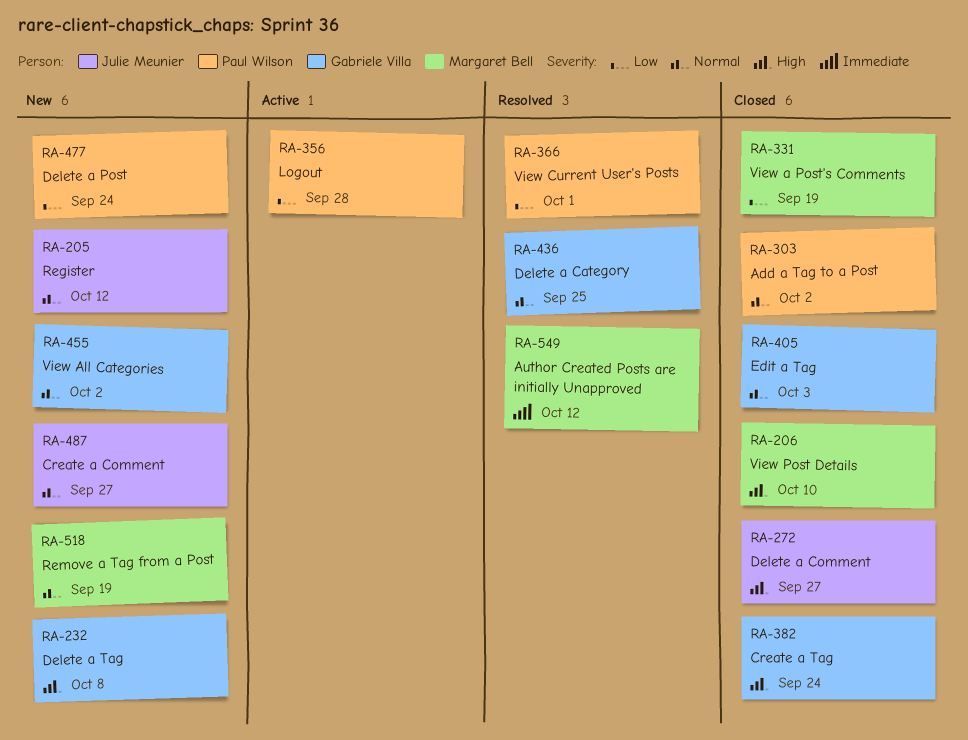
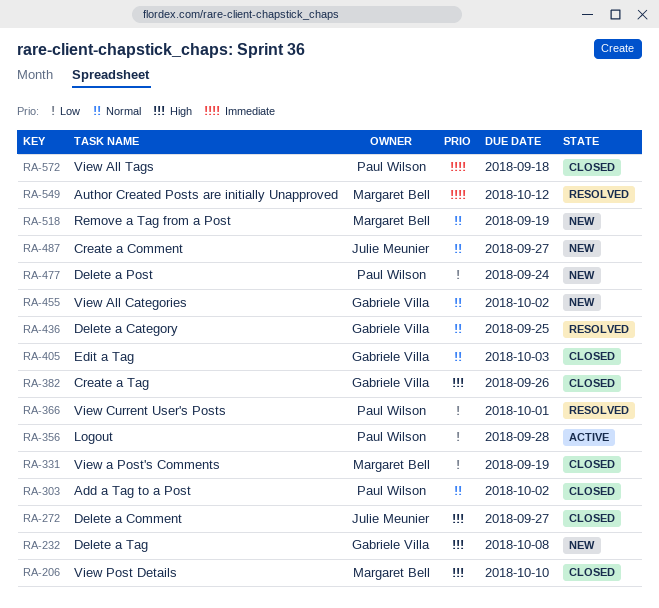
RA-205: present -> none
RA-382, due: Sep 24 -> Sep 26
RA-572: none -> present

